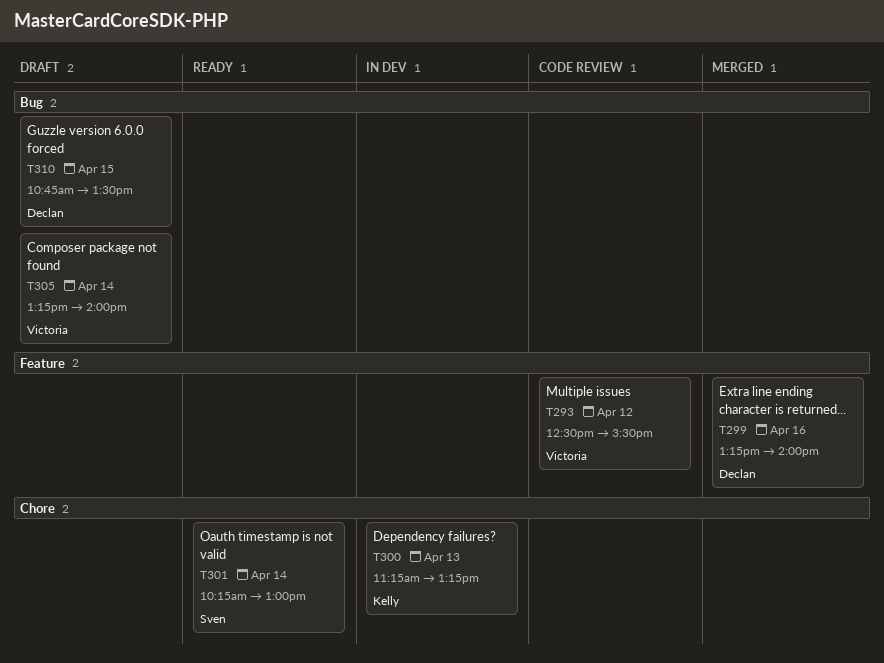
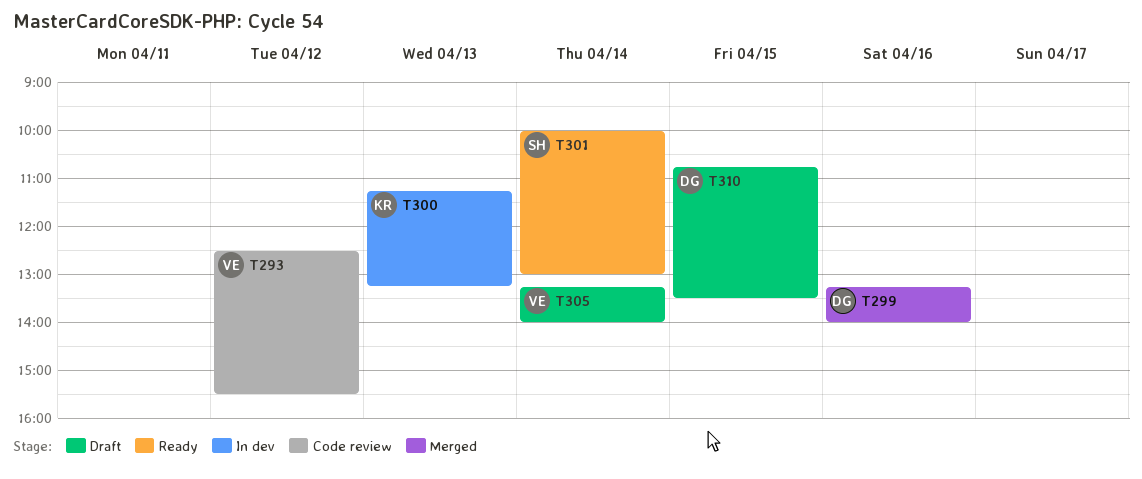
T301, begins: 10:15 -> 10:00

